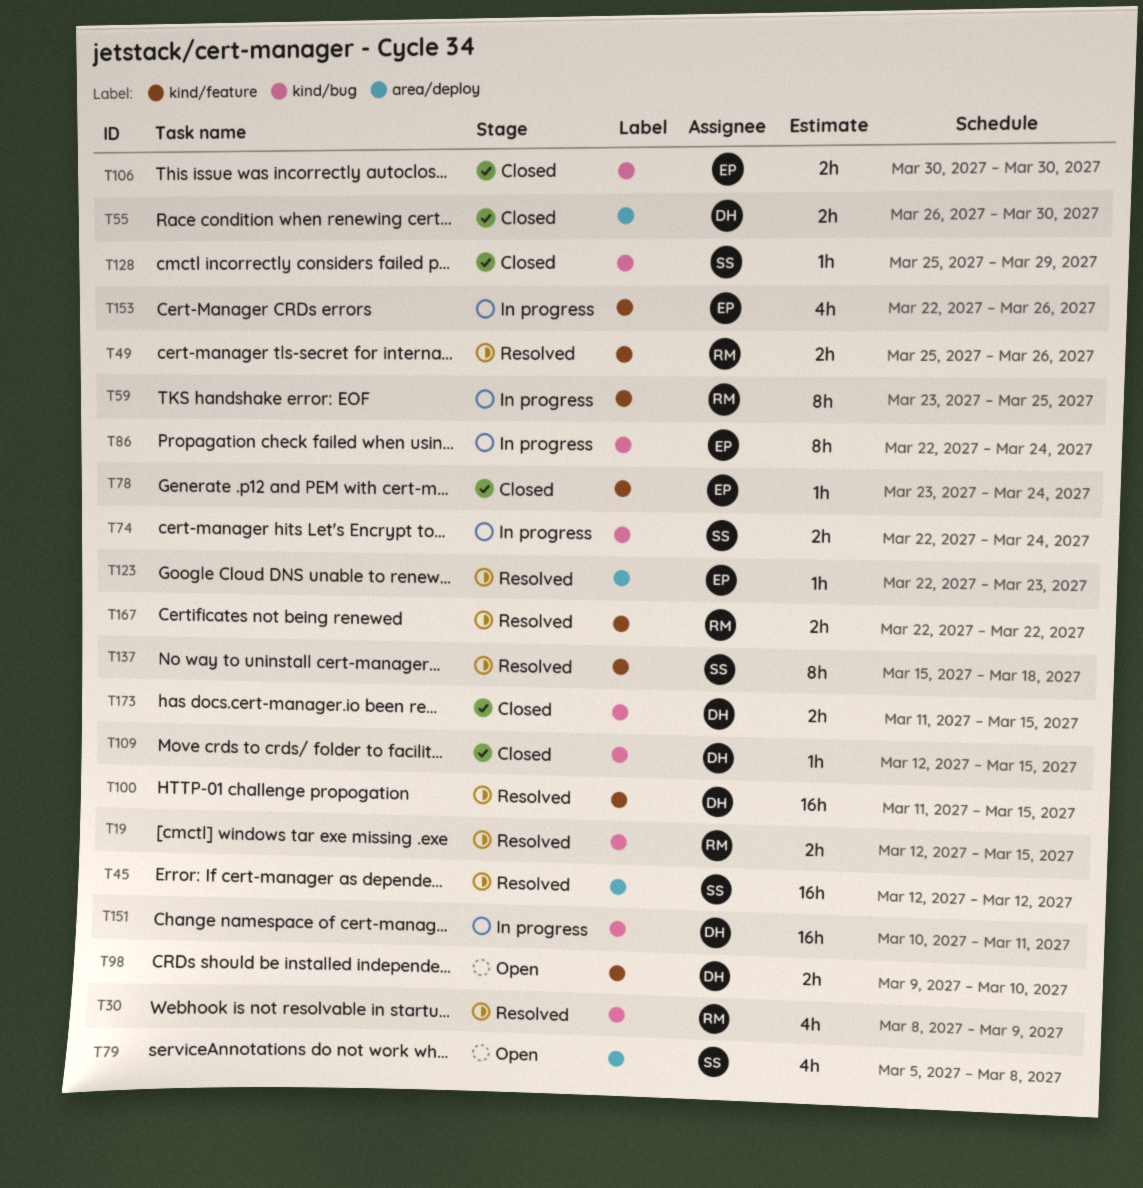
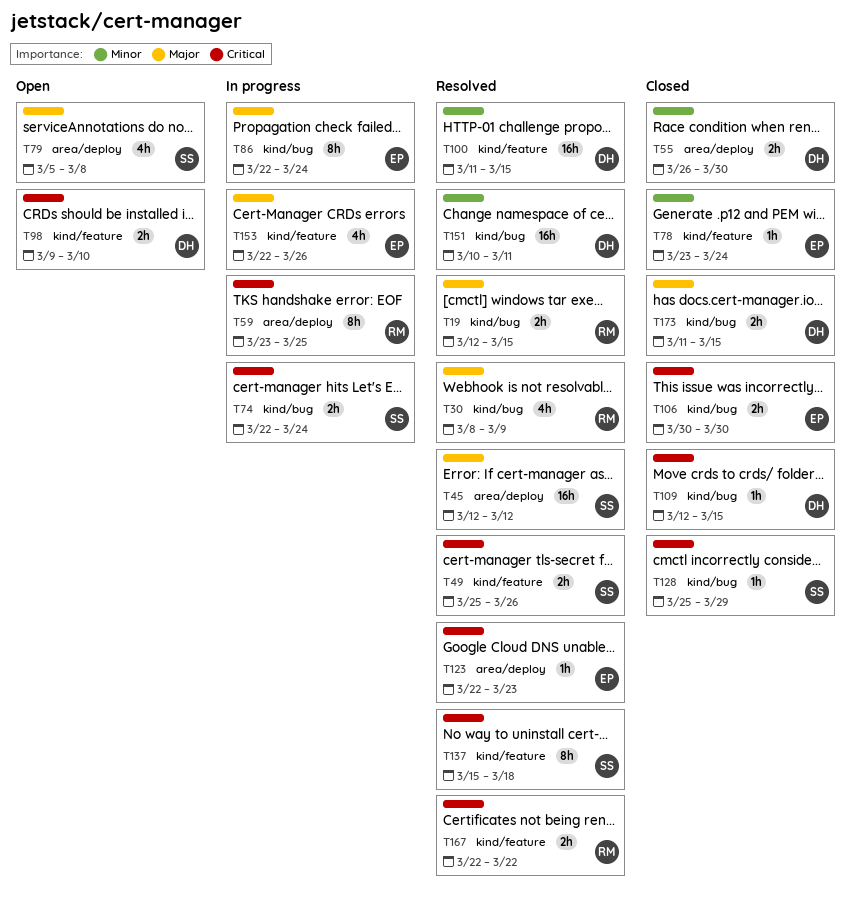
T49, owner: RM -> SS
T59, label: kind/feature -> area/deploy
T151, status: In progress -> Resolved

